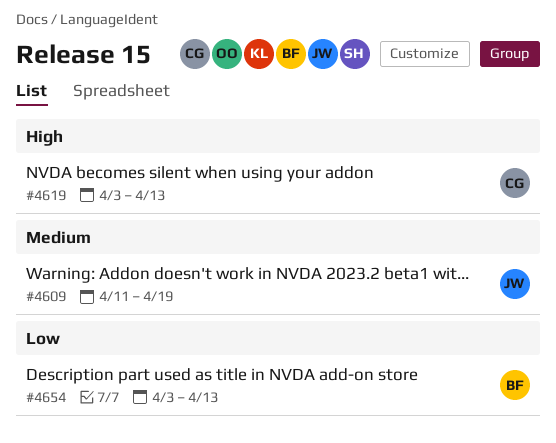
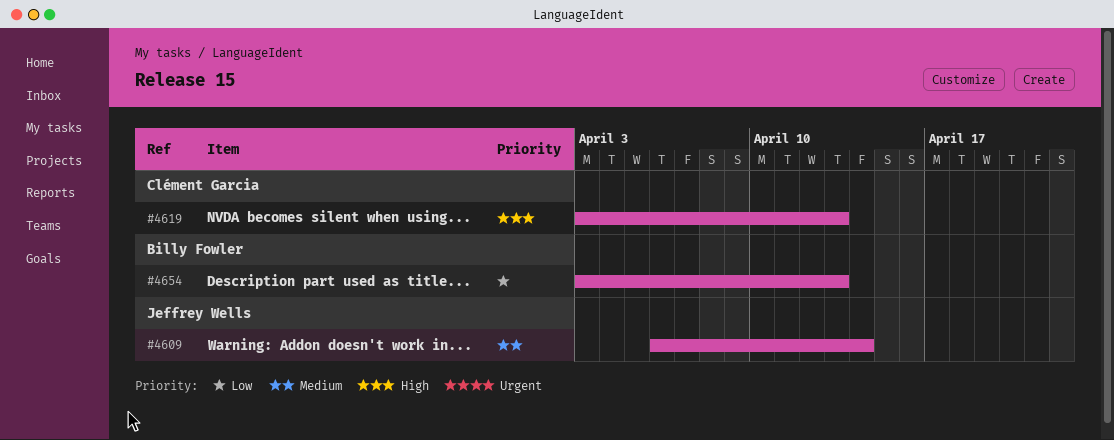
#4609, start: Apr 11 -> Apr 6
#4609, due: Apr 19 -> Apr 14

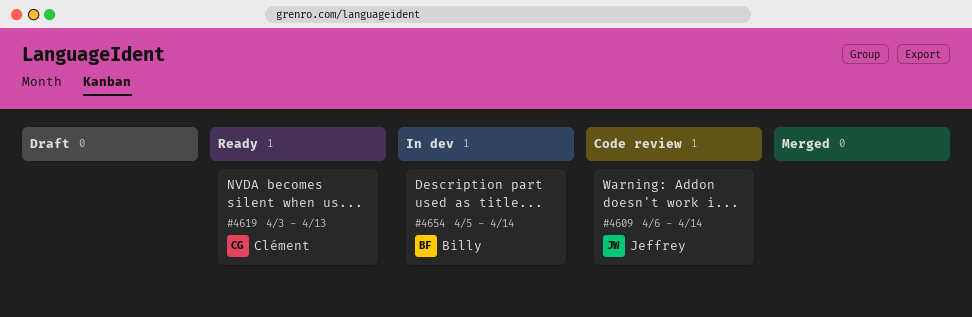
#4654, start: Apr 3 -> Apr 5
#4654, due: Apr 13 -> Apr 14

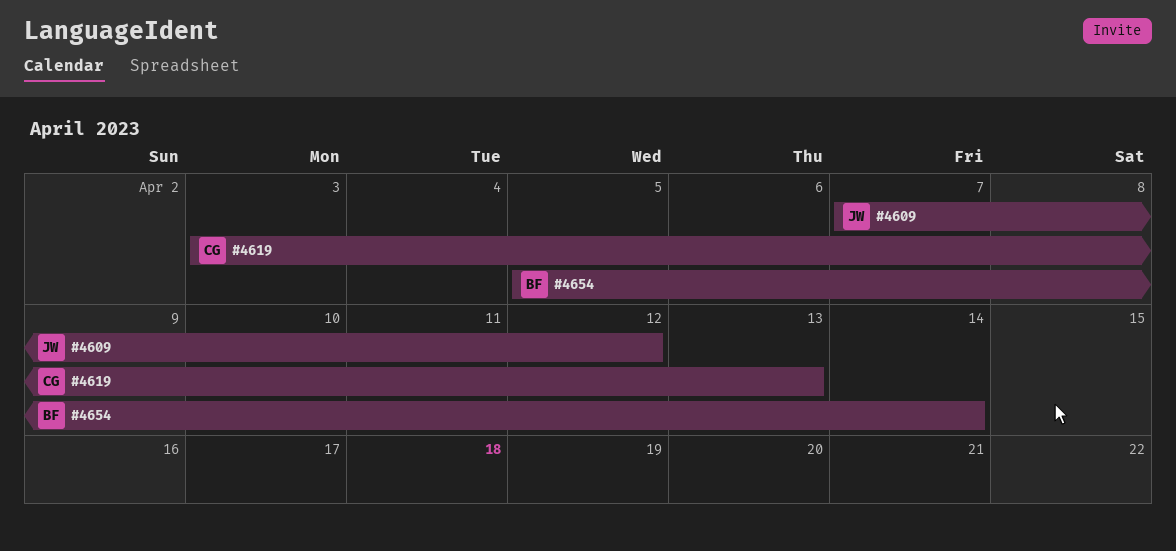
#4609, start: Apr 6 -> Apr 7
#4609, due: Apr 14 -> Apr 12

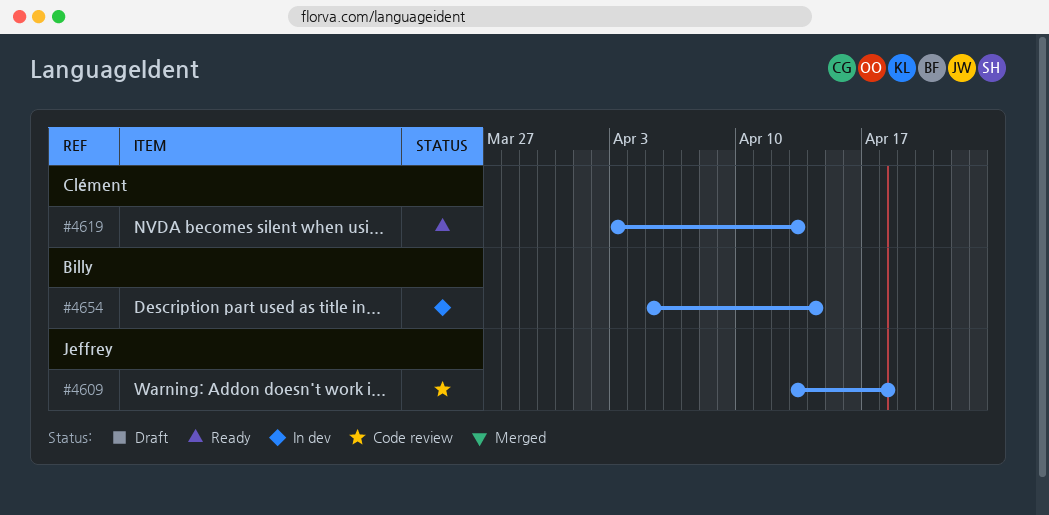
#4609, start: Apr 7 -> Apr 13
#4609, due: Apr 12 -> Apr 18

